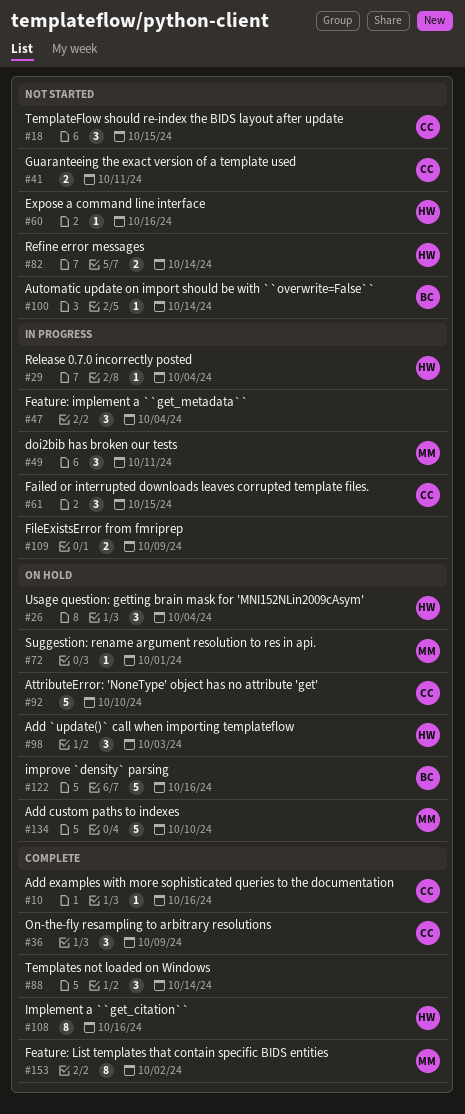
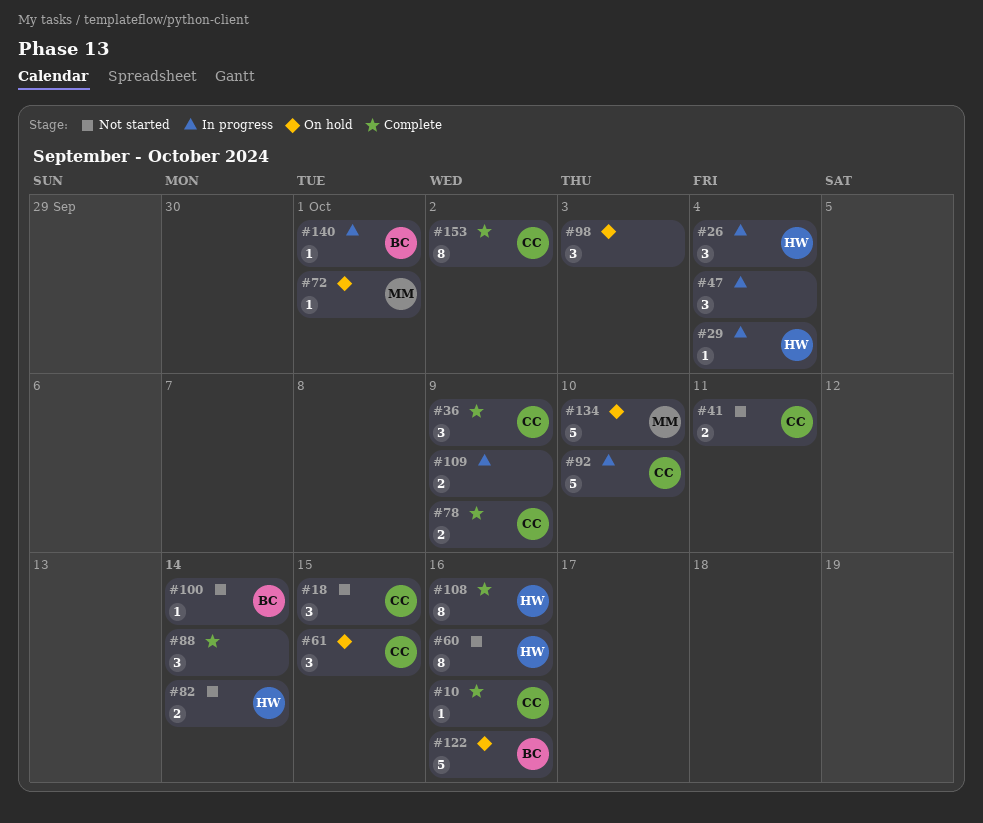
#26, status: On hold -> In progress
#49: present -> none
#60, estimate: 1 -> 8
#61, status: In progress -> On hold
#78: none -> present
#92, status: On hold -> In progress
#98, owner: HW -> none
#140: none -> present
#153, owner: MM -> CC

